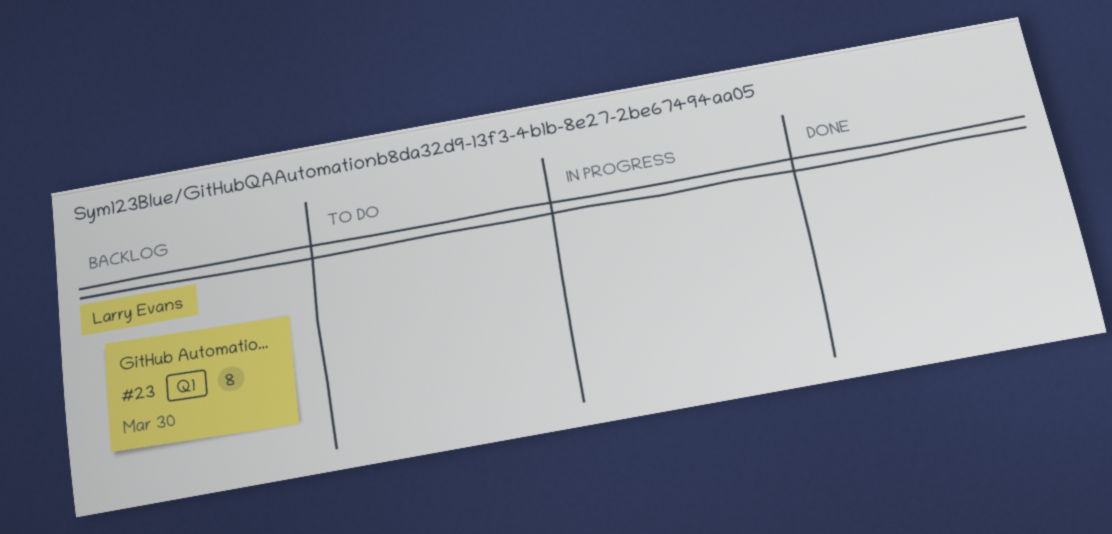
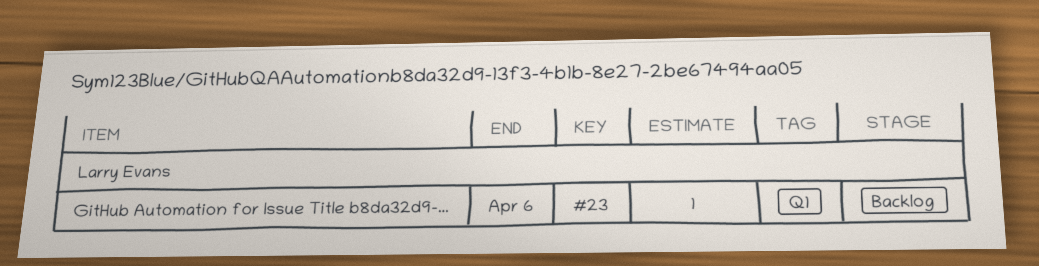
#23, estimate: 8 -> 1
#23, due: Mar 30 -> Apr 6

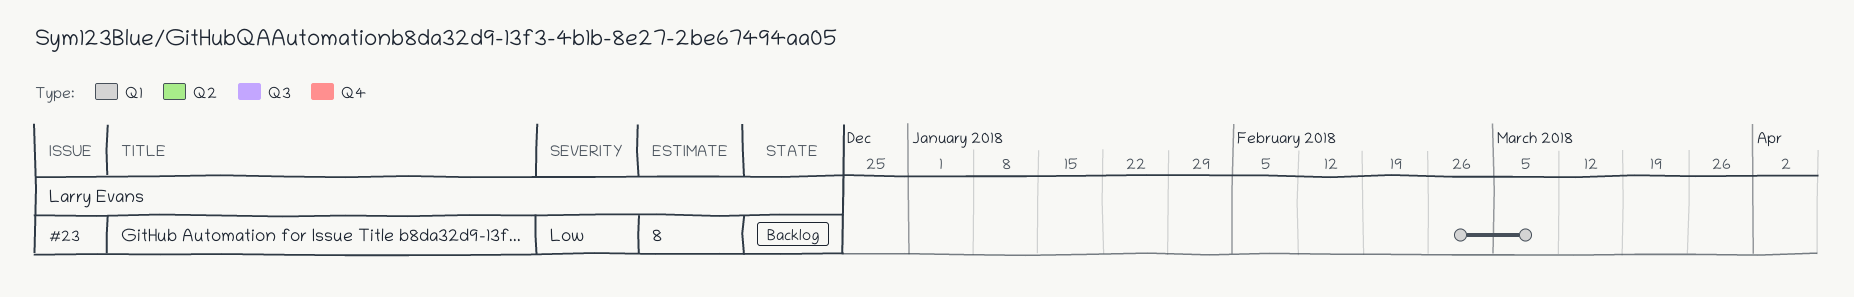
#23, estimate: 1 -> 8
#23, due: Apr 6 -> Mar 9

